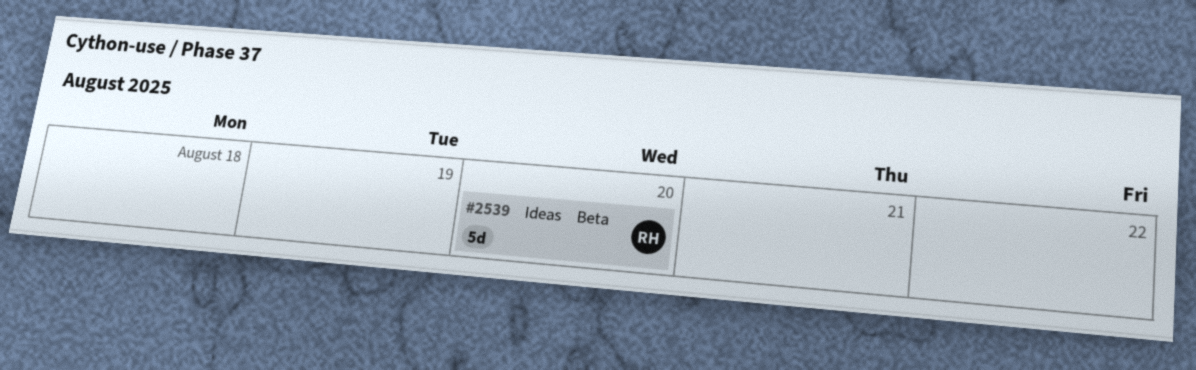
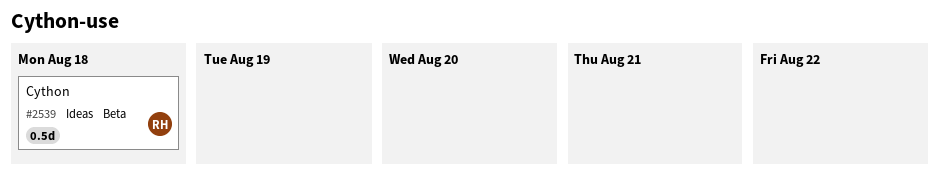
#2539, estimate: 5d -> 0.5d
#2539, due: Aug 20 -> Aug 18

